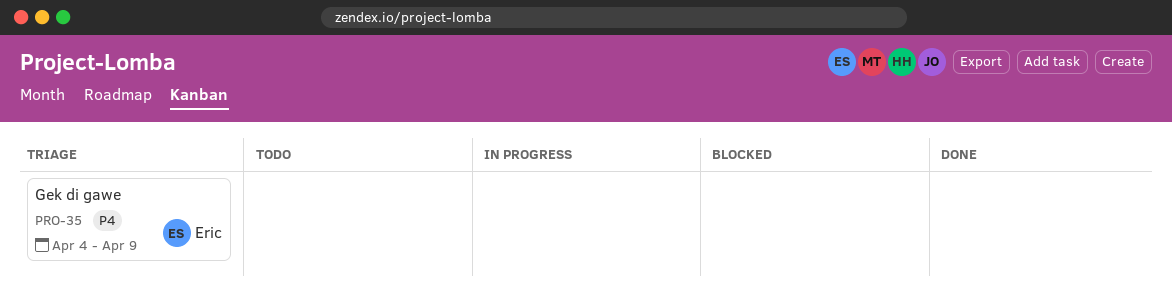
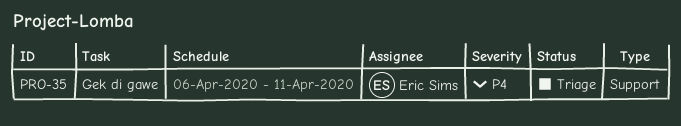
PRO-35, start: Apr 4 -> Apr 6
PRO-35, due: Apr 9 -> Apr 11

